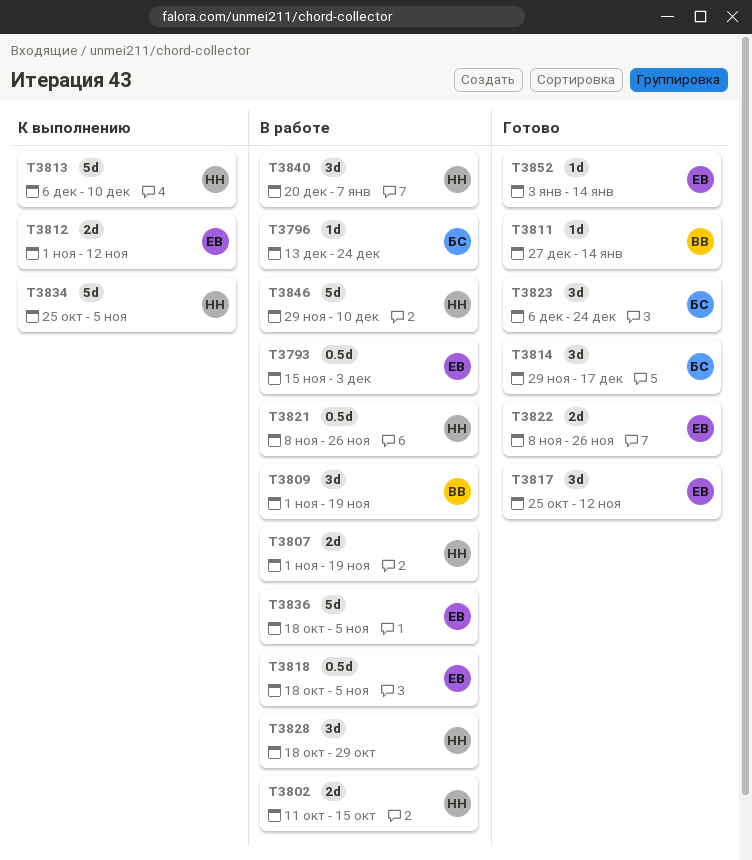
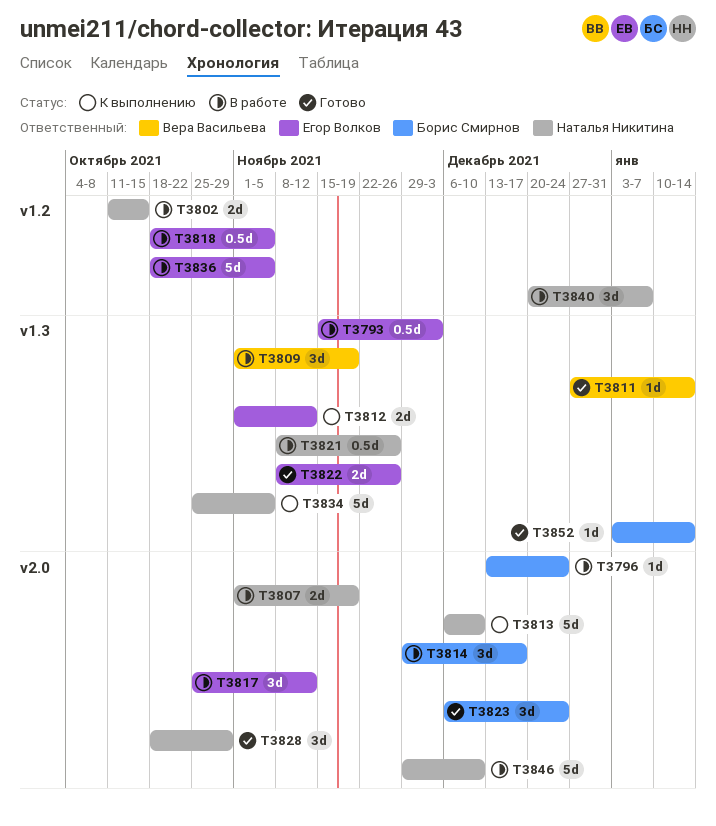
T3814, status: Готово -> В работе
T3817, status: Готово -> В работе
T3828, status: В работе -> Готово
T3852, owner: Егор Волков -> Борис Смирнов

